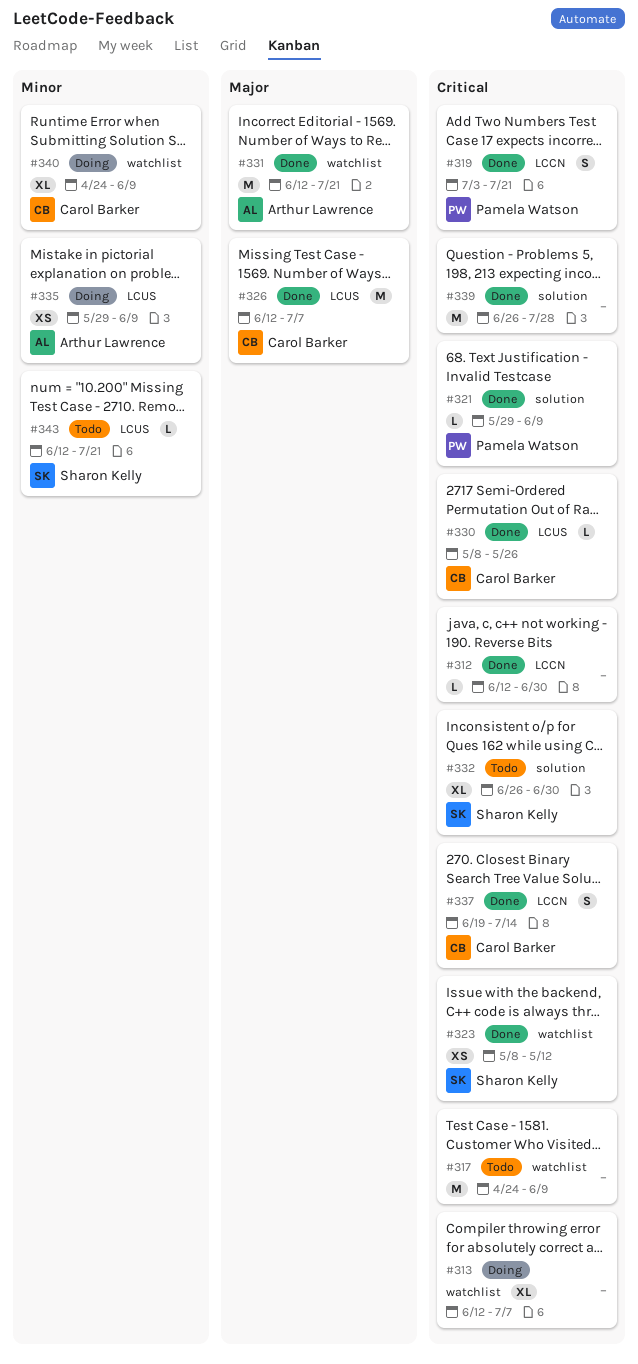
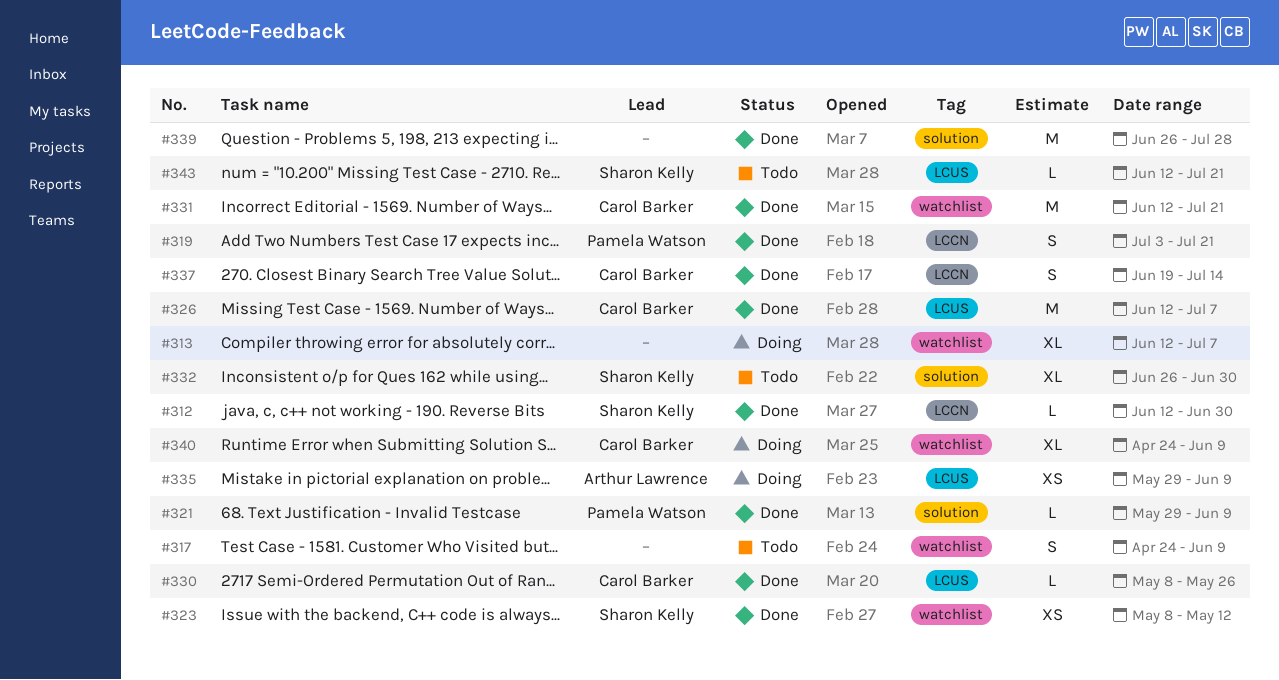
#312, owner: none -> Sharon Kelly
#317, estimate: M -> S
#331, owner: Arthur Lawrence -> Carol Barker

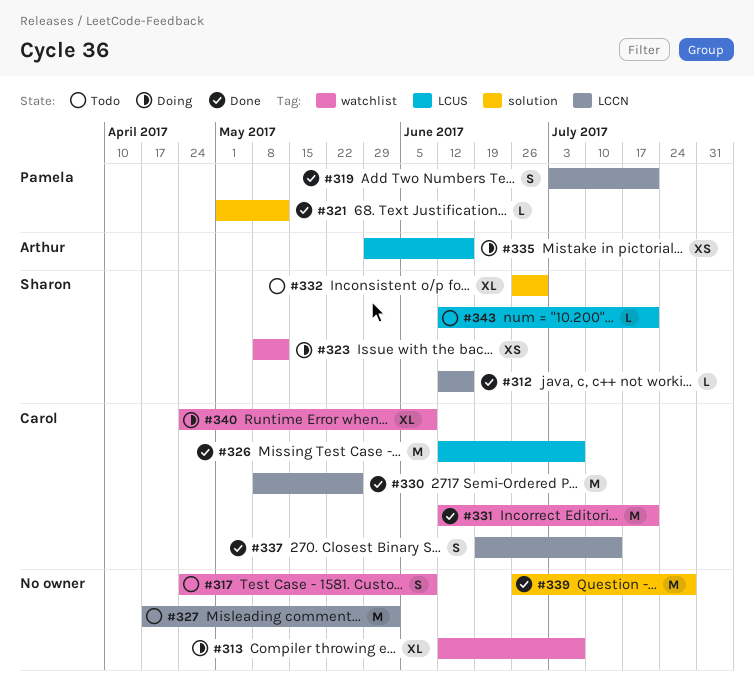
#312, due: Jun 30 -> Jun 16
#321, start: May 29 -> May 1
#321, due: Jun 9 -> May 12
#323, status: Done -> Doing
#327: none -> present
#330, label: LCUS -> LCCN
#330, estimate: L -> M
#335, due: Jun 9 -> Jun 16

